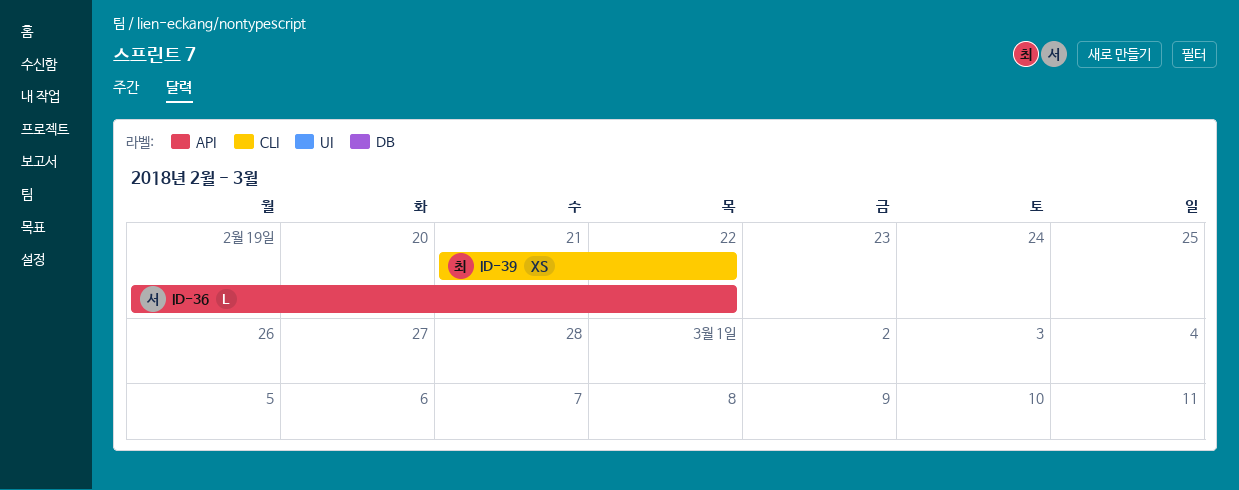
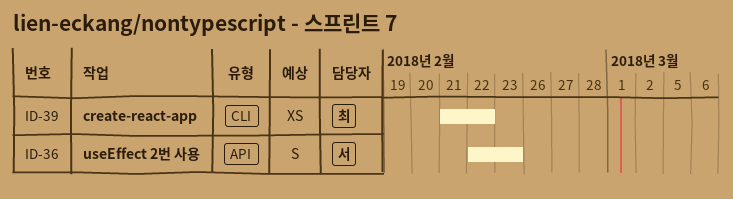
ID-36, estimate: L -> S
ID-36, start: Feb 19 -> Feb 22
ID-36, due: Feb 22 -> Feb 23

